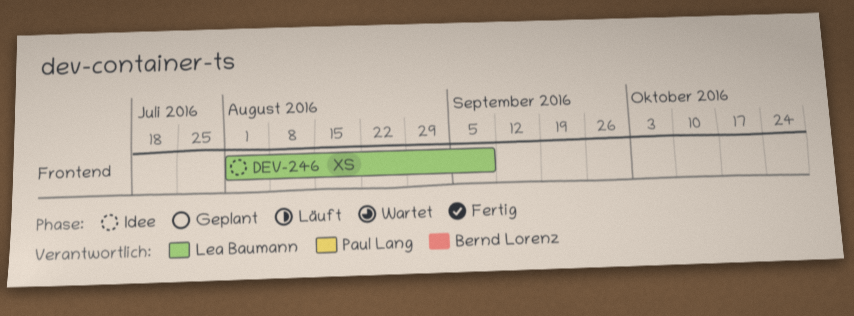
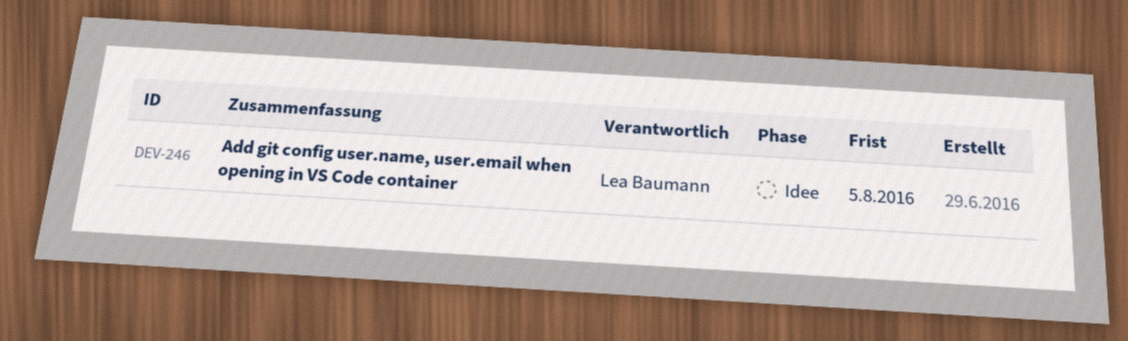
DEV-246, due: Sep 9 -> Aug 5

